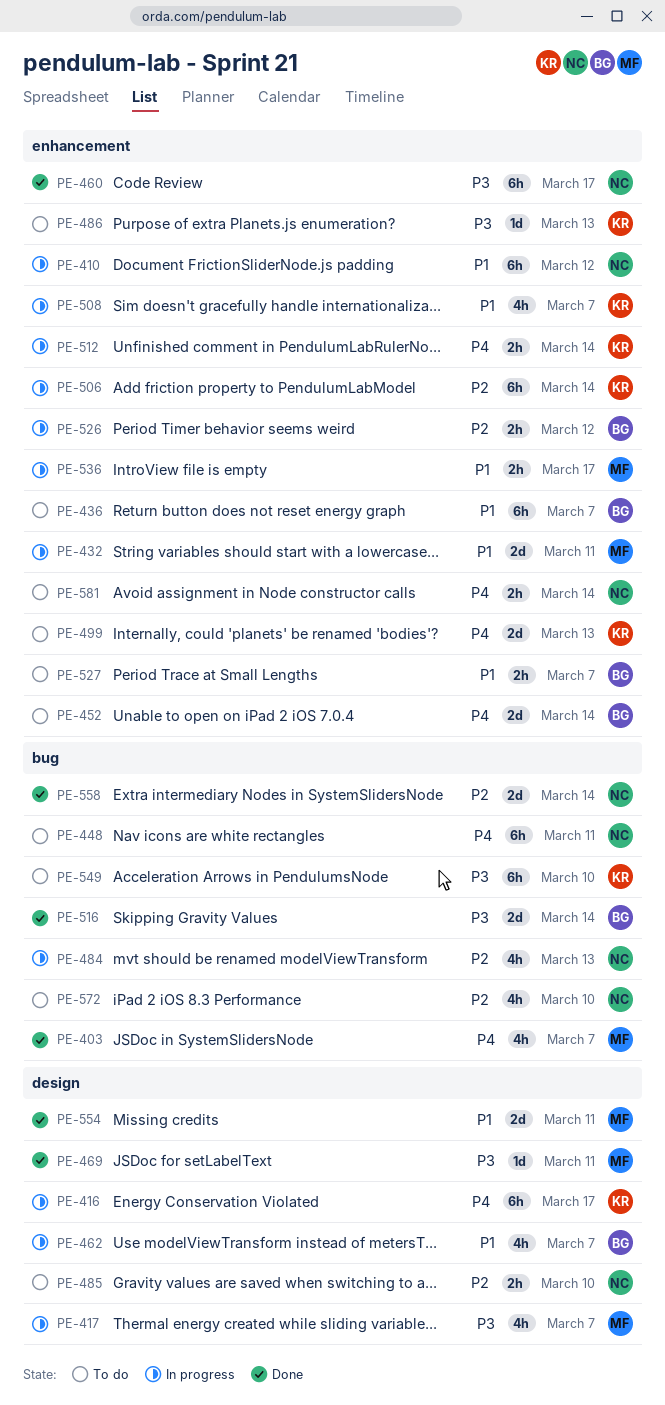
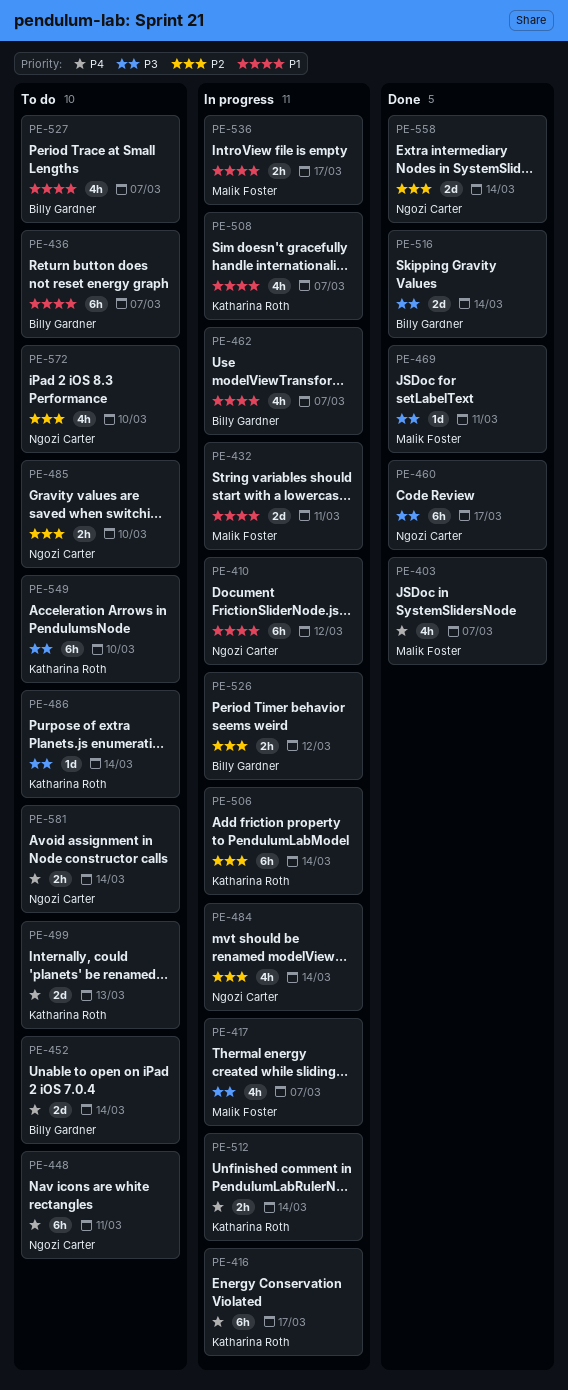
PE-484, due: Mar 13 -> Mar 14
PE-486, due: Mar 13 -> Mar 14
PE-527, estimate: 2h -> 4h
PE-554: present -> none

